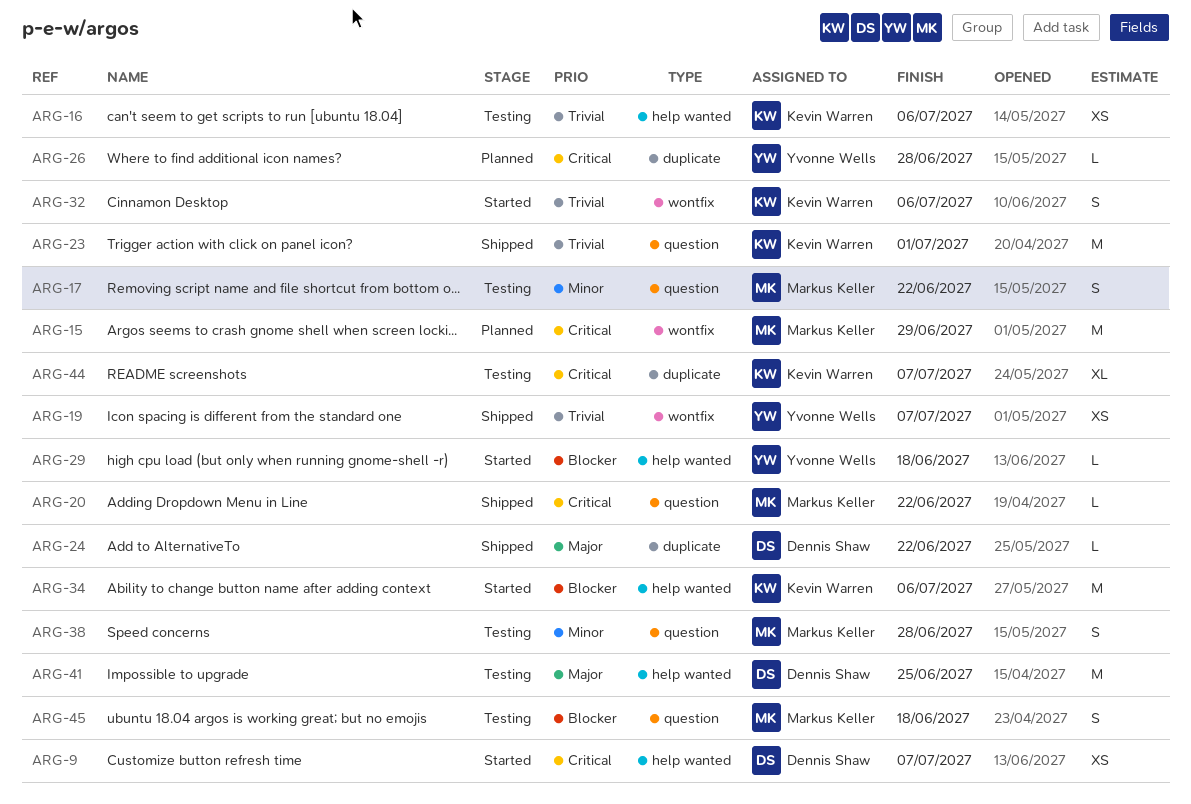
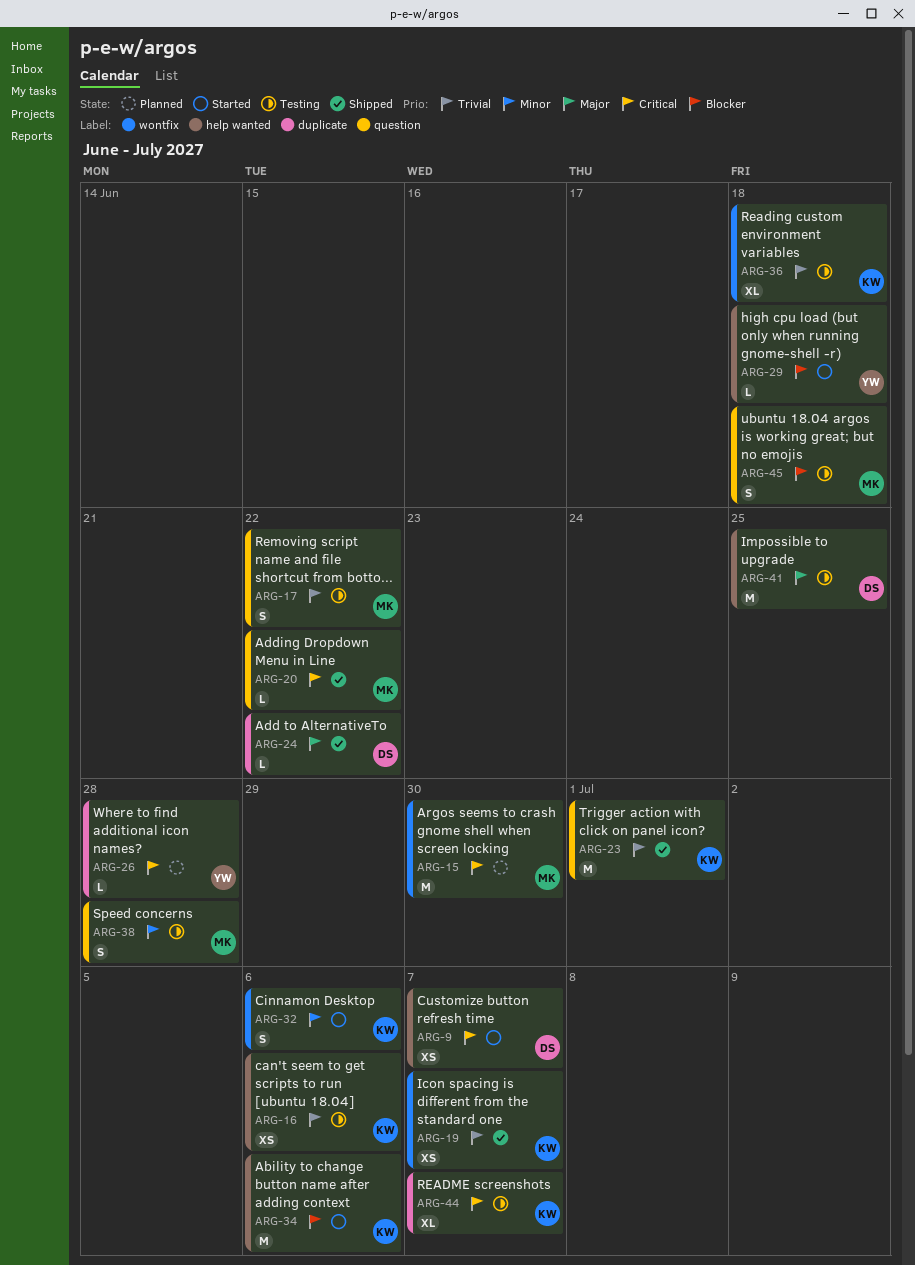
ARG-15, due: Jun 29 -> Jun 30
ARG-17, priority: Minor -> Trivial
ARG-19, owner: Yvonne Wells -> Kevin Warren
ARG-32, priority: Trivial -> Minor
ARG-36: none -> present

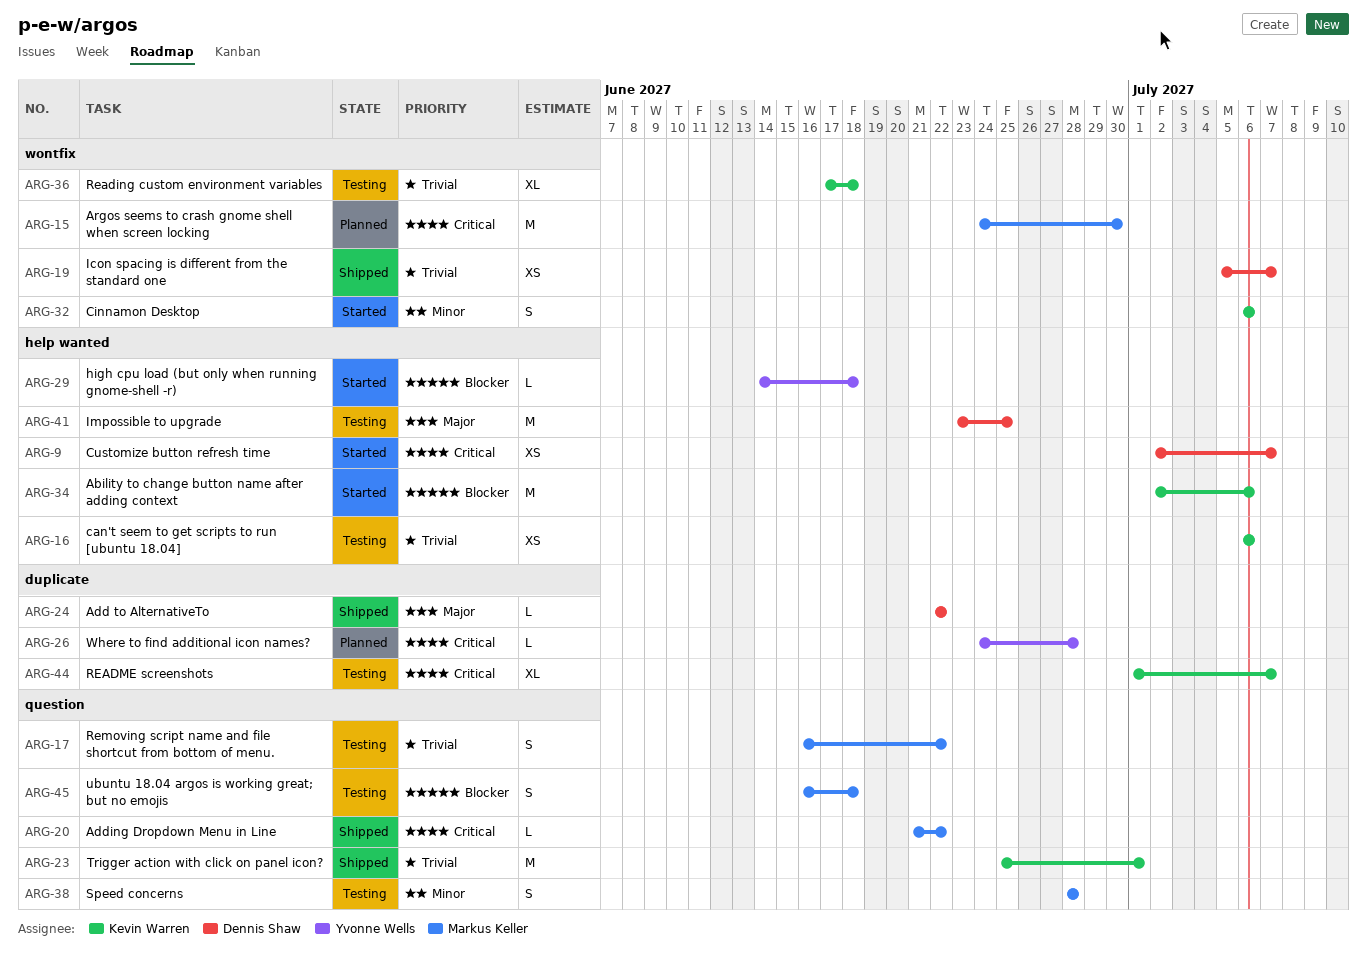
ARG-19, owner: Kevin Warren -> Dennis Shaw

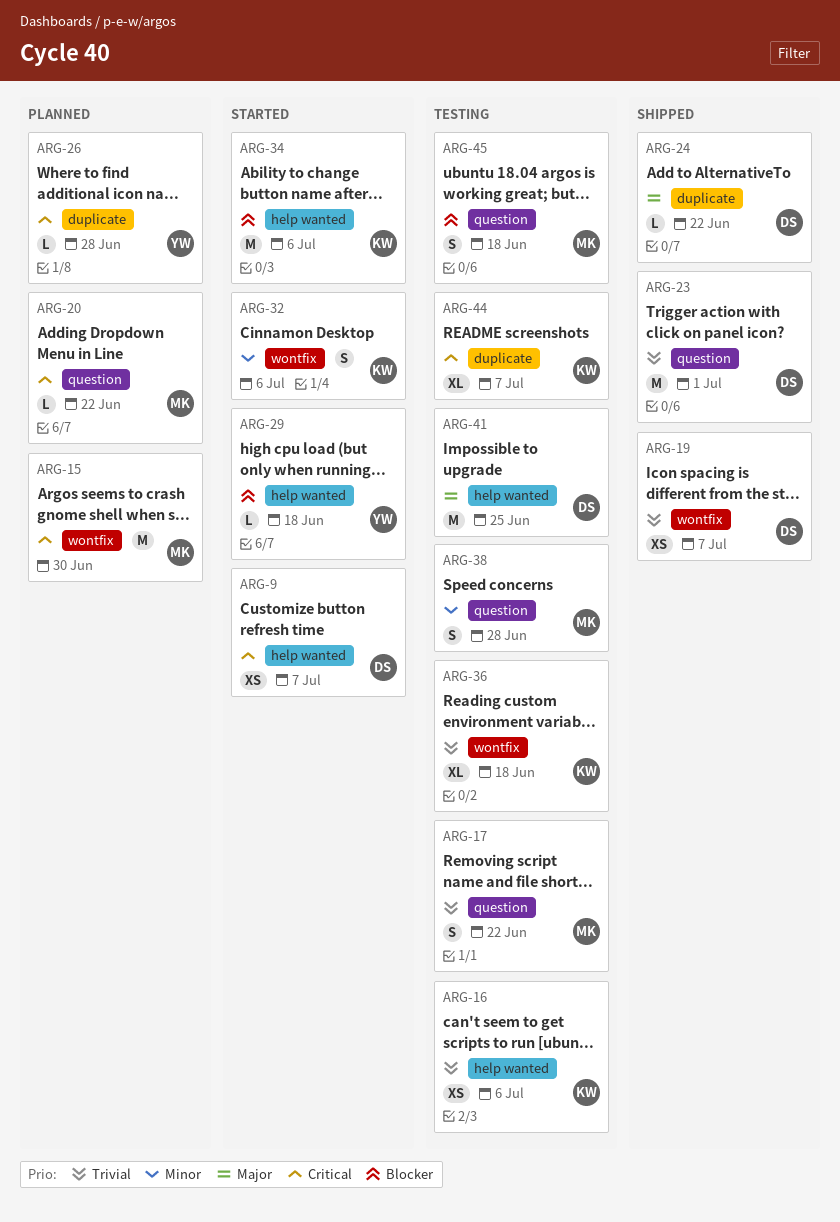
ARG-20, status: Shipped -> Planned
ARG-23, owner: Kevin Warren -> Dennis Shaw

